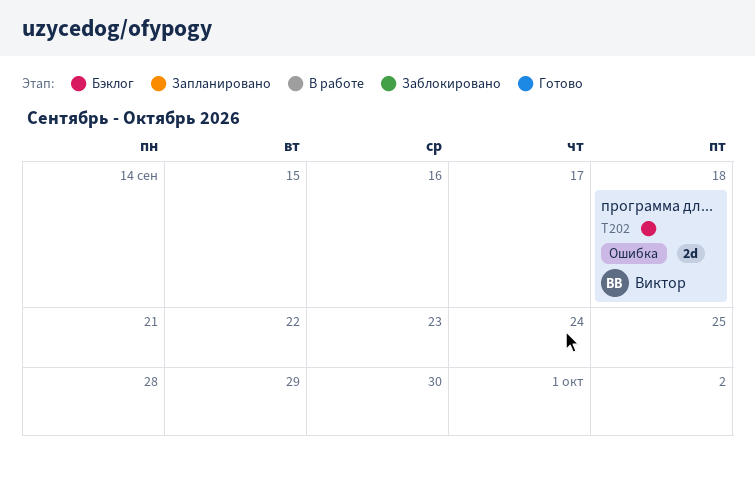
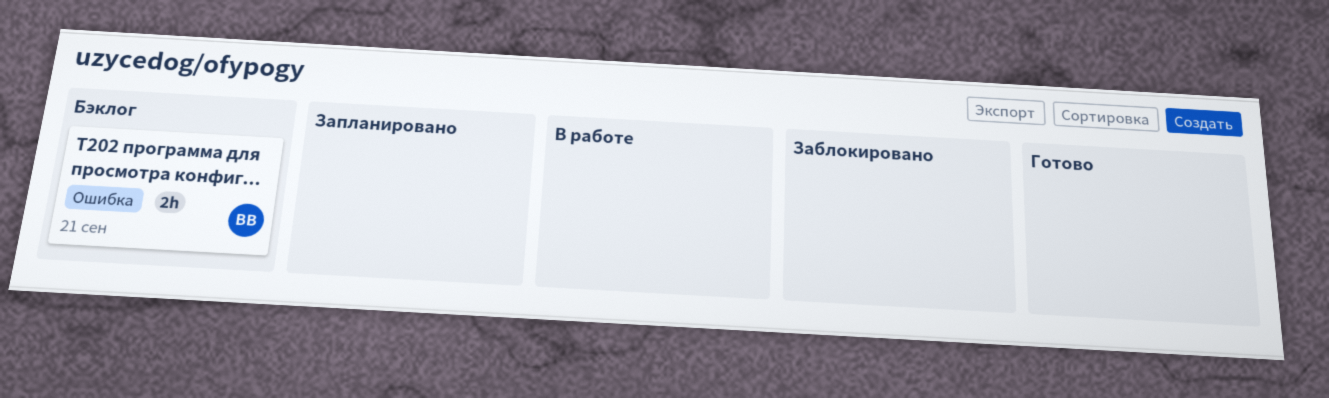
T202, estimate: 2d -> 2h
T202, due: Sep 18 -> Sep 21

